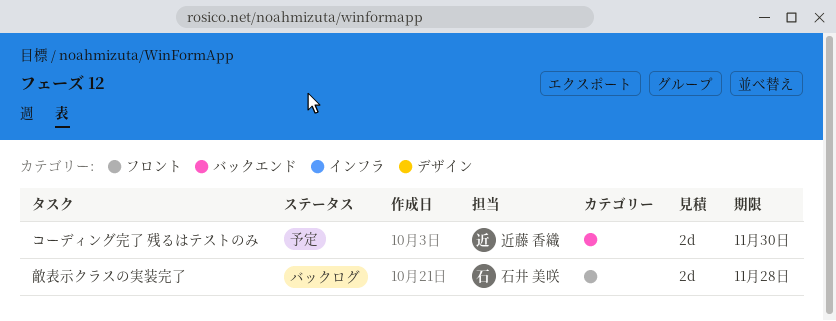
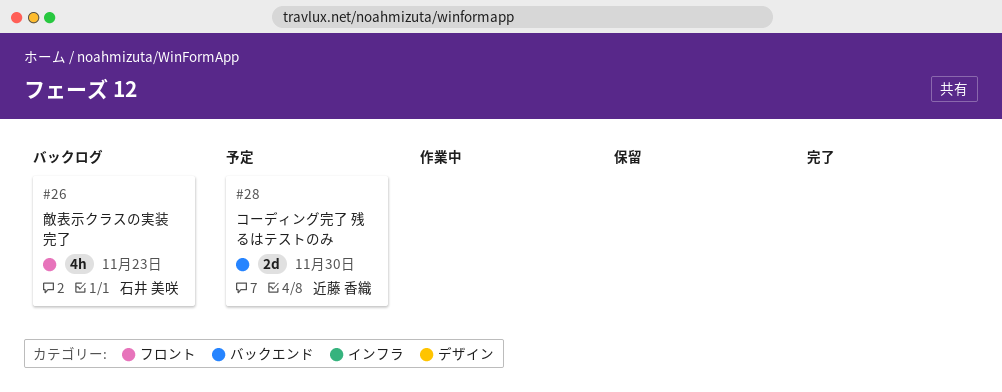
敵表示クラスの実装完了, estimate: 2d -> 4h
敵表示クラスの実装完了, due: Nov 28 -> Nov 23

